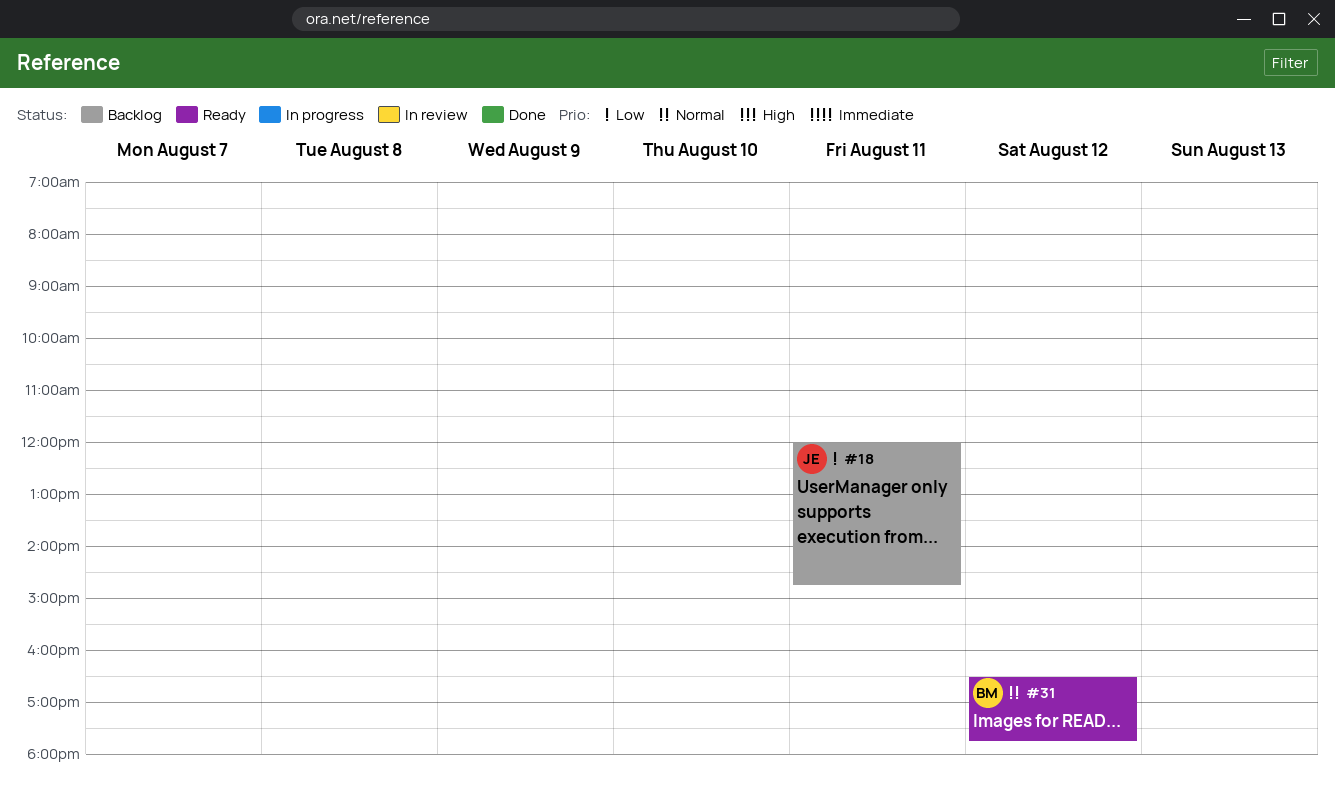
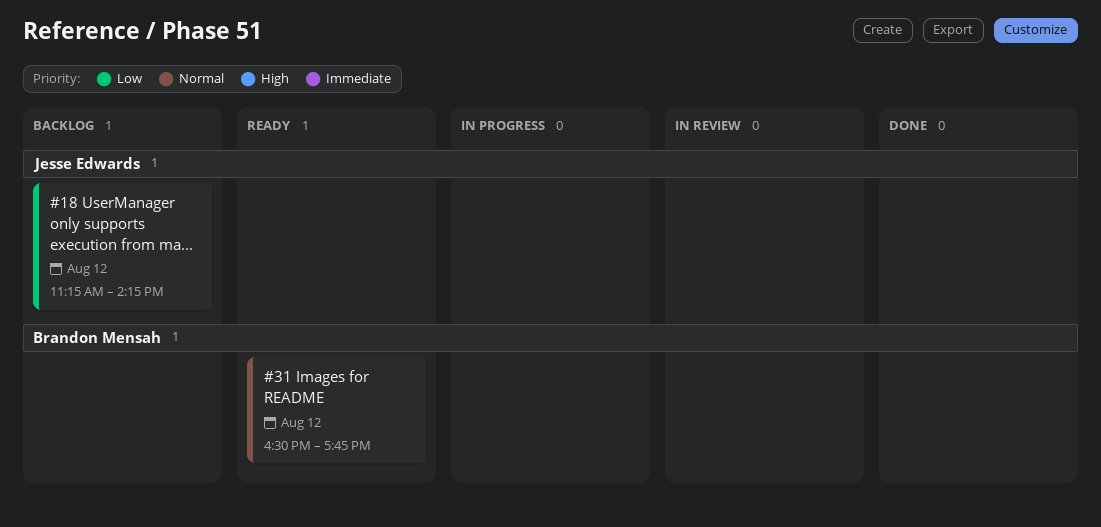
#18, day: Aug 11 -> Aug 12
#18, begins: 12:00 -> 11:15
#18, ends: 14:45 -> 14:15

